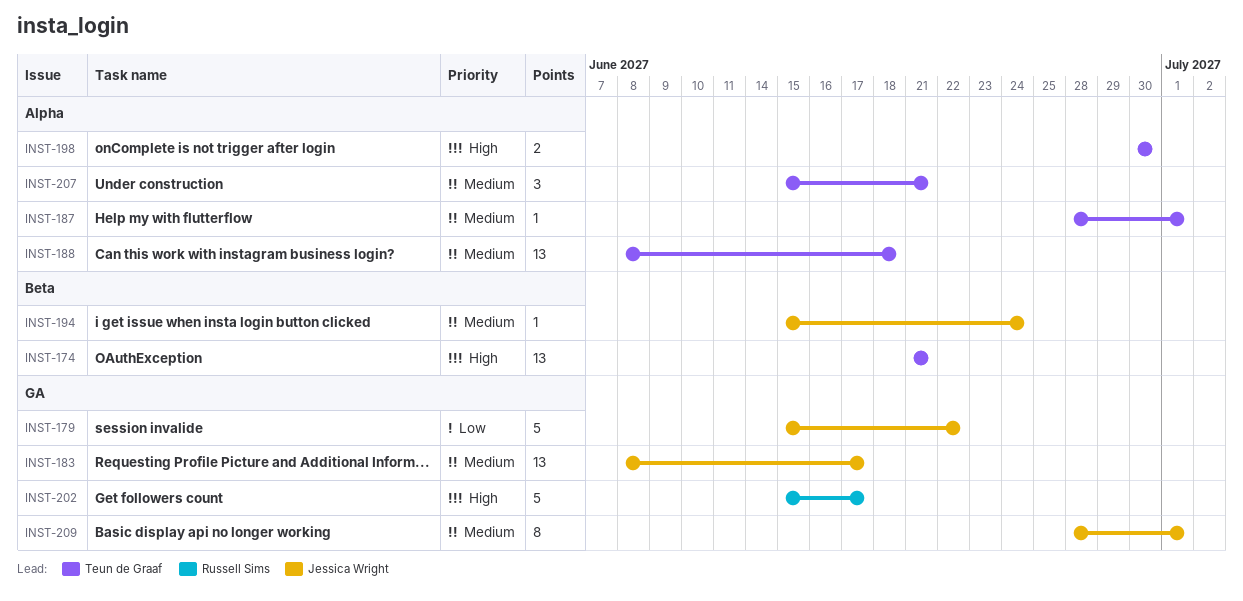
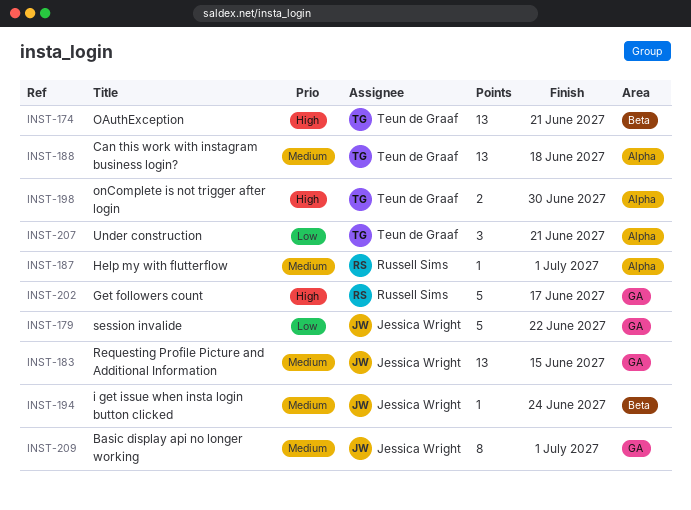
INST-183, due: Jun 17 -> Jun 15
INST-187, owner: Teun de Graaf -> Russell Sims
INST-207, priority: Medium -> Low

